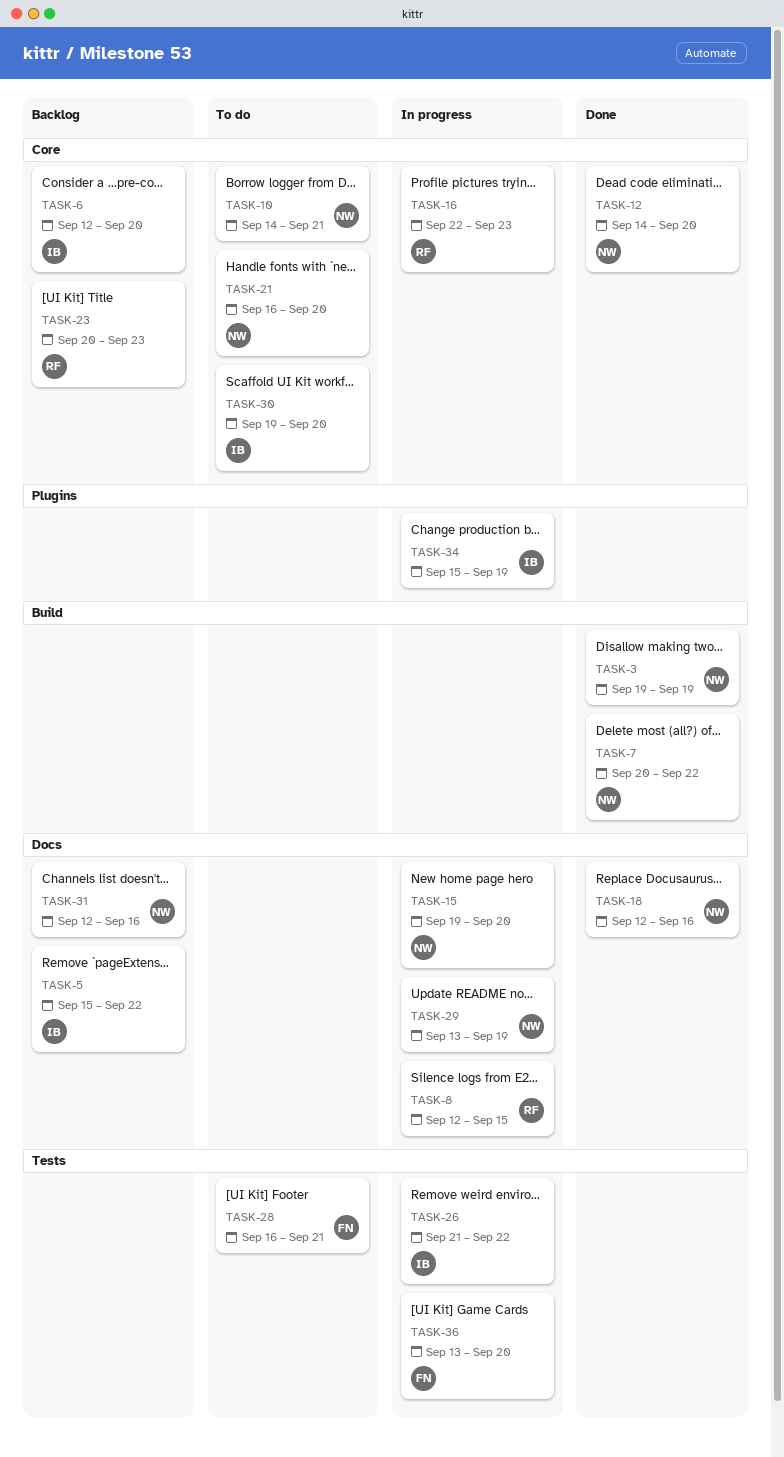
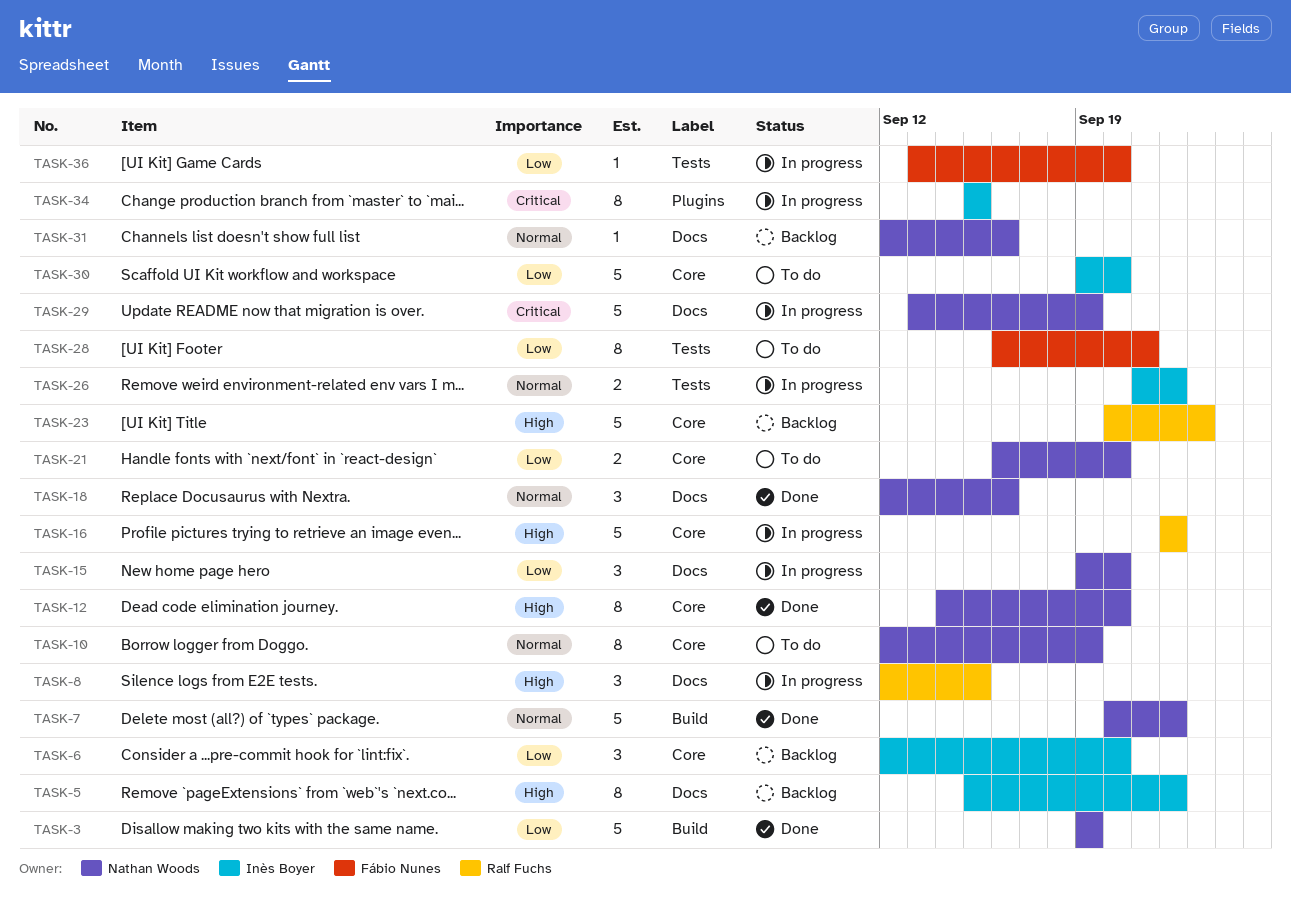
TASK-10, start: Sep 14 -> Sep 12
TASK-10, due: Sep 21 -> Sep 19
TASK-16, due: Sep 23 -> Sep 22
TASK-34, due: Sep 19 -> Sep 15

